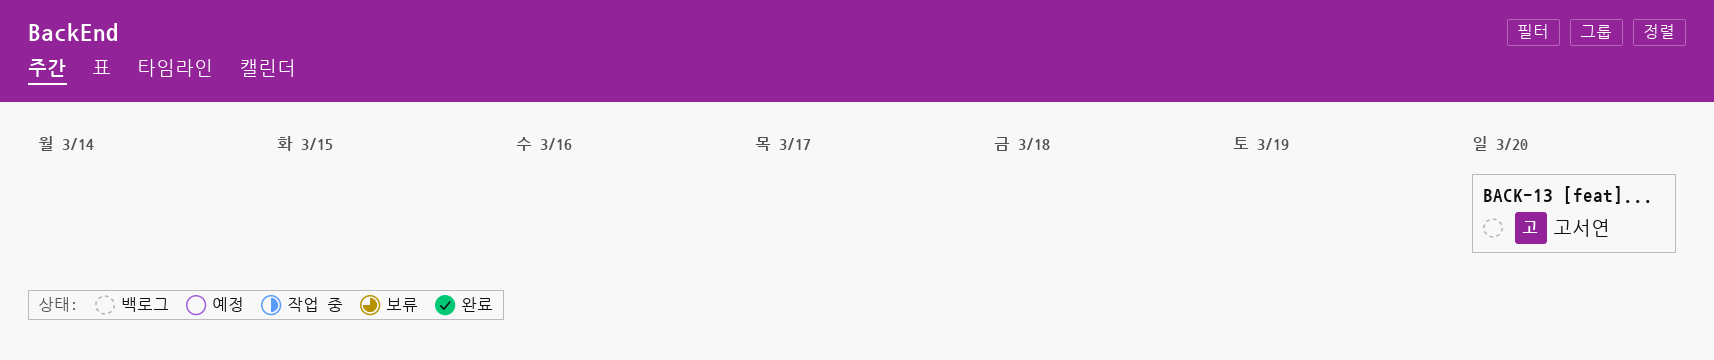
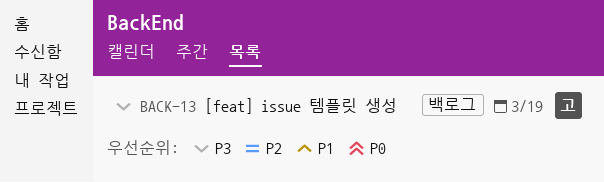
BACK-13, due: Mar 20 -> Mar 19

